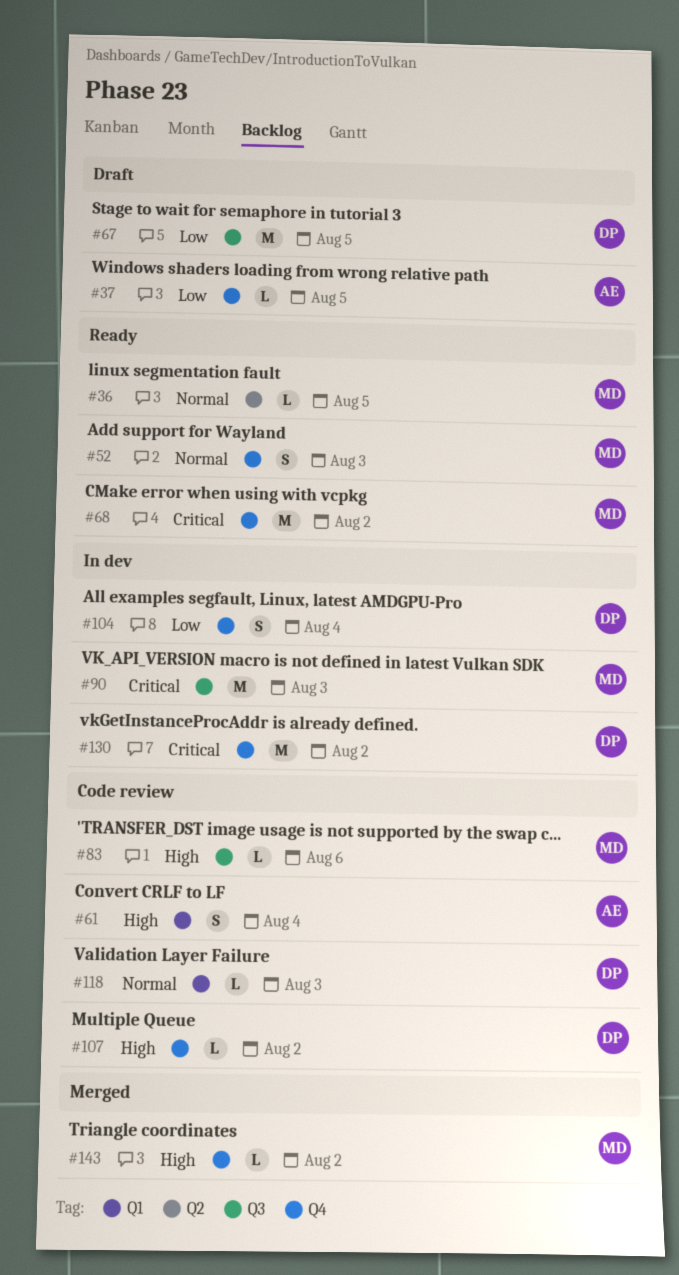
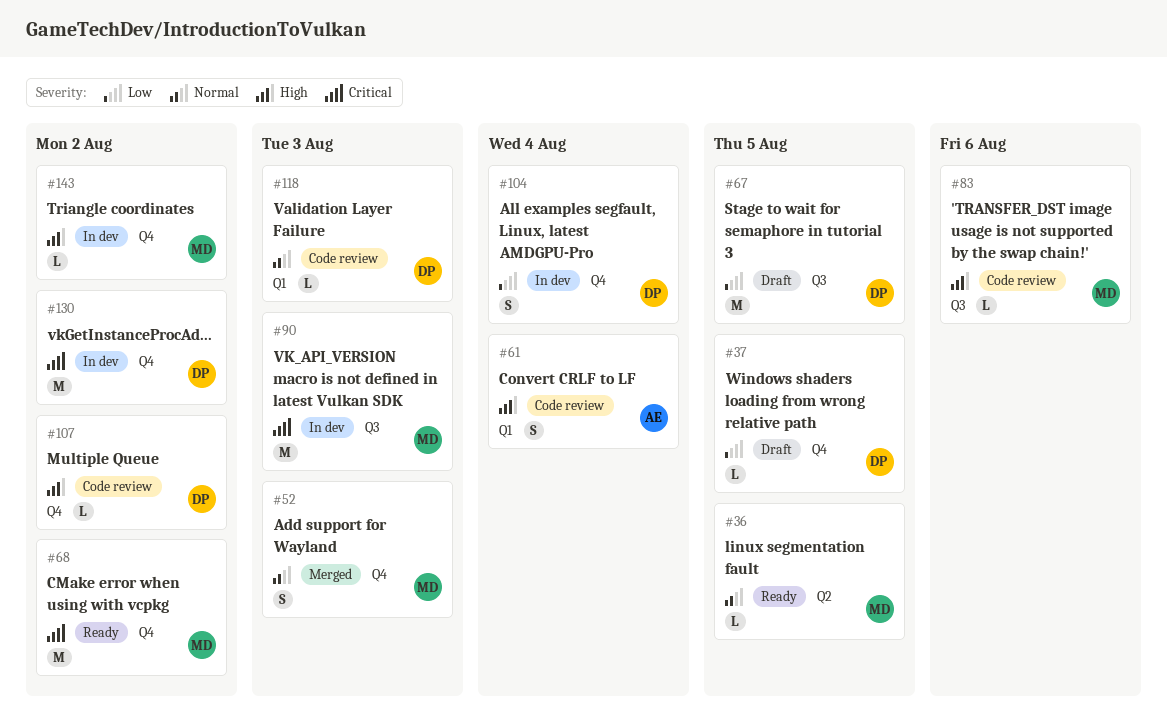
#37, owner: AE -> DP
#52, status: Ready -> Merged
#143, status: Merged -> In dev

